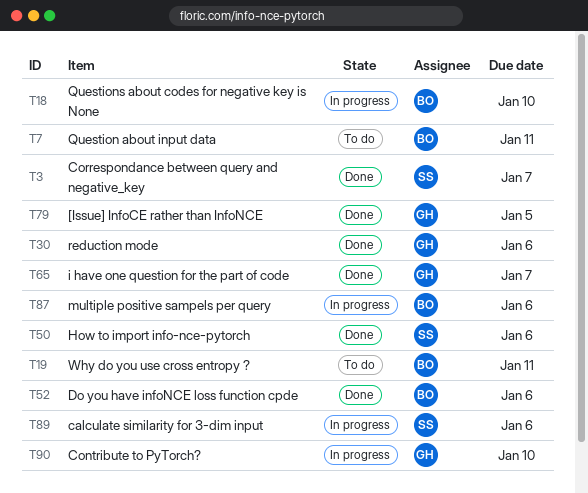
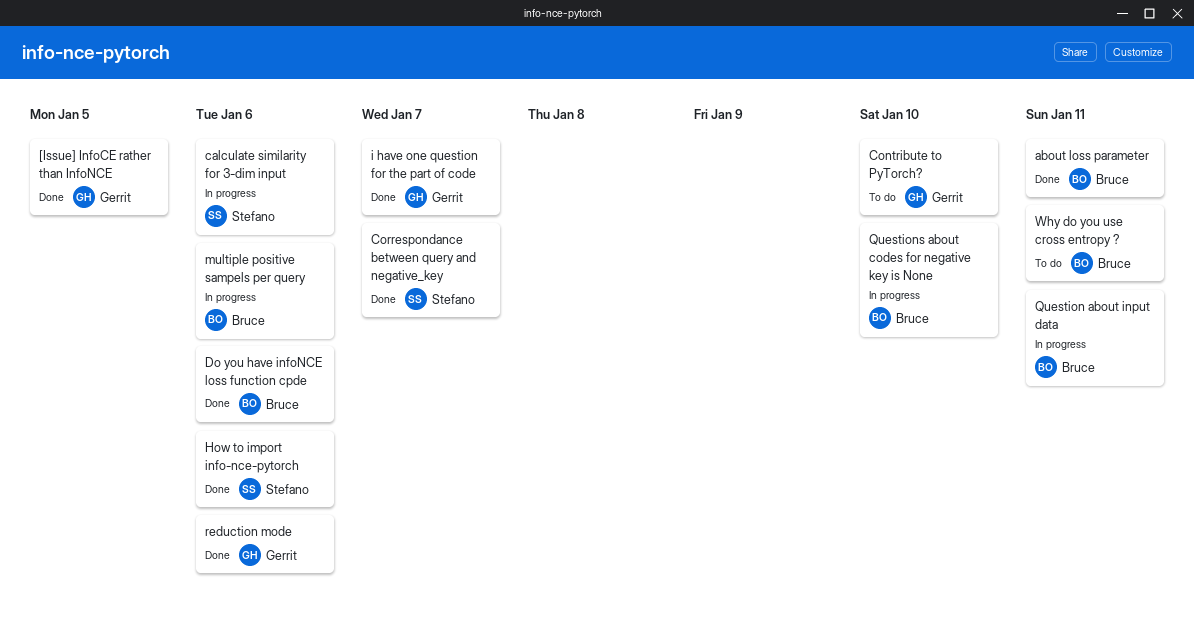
about loss parameter: none -> present
Contribute to PyTorch?, status: In progress -> To do
Question about input data, status: To do -> In progress

